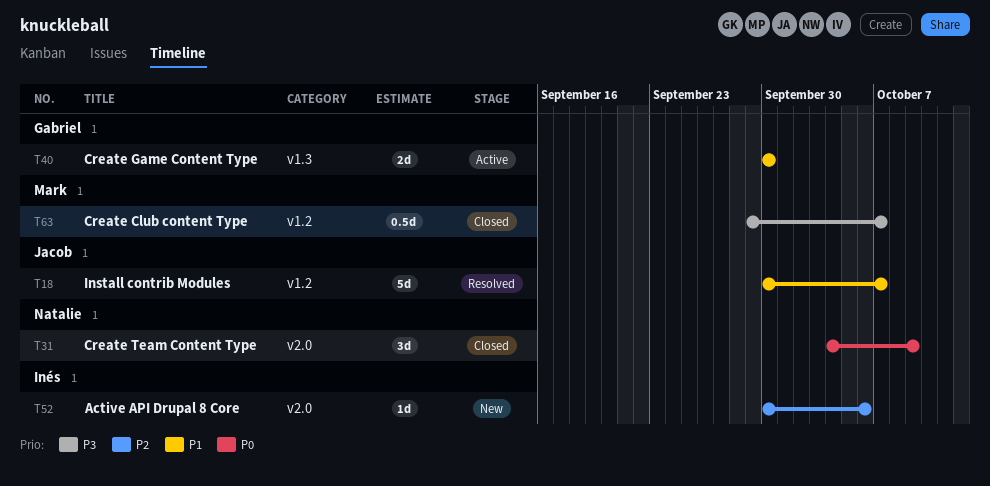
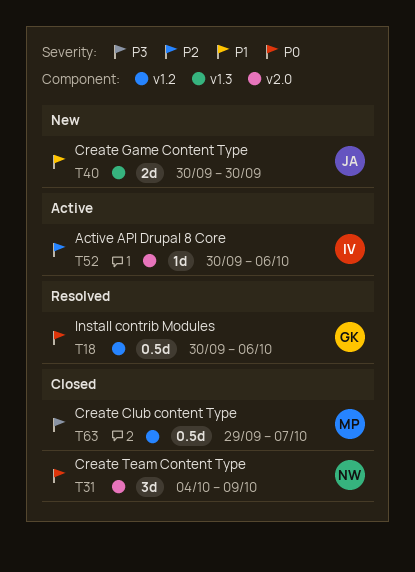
T18, owner: Jacob -> Gabriel
T18, priority: P1 -> P0
T18, estimate: 5d -> 0.5d
T18, due: Oct 7 -> Oct 6
T40, status: Active -> New
T40, owner: Gabriel -> Jacob
T52, status: New -> Active

